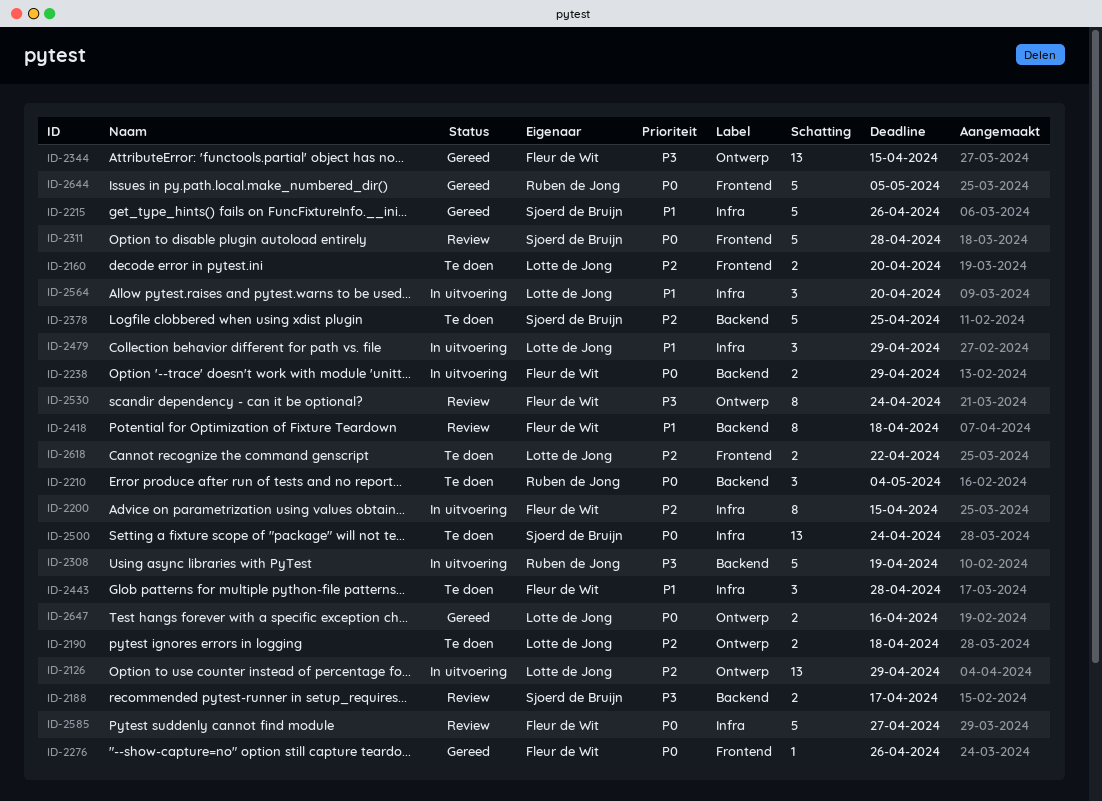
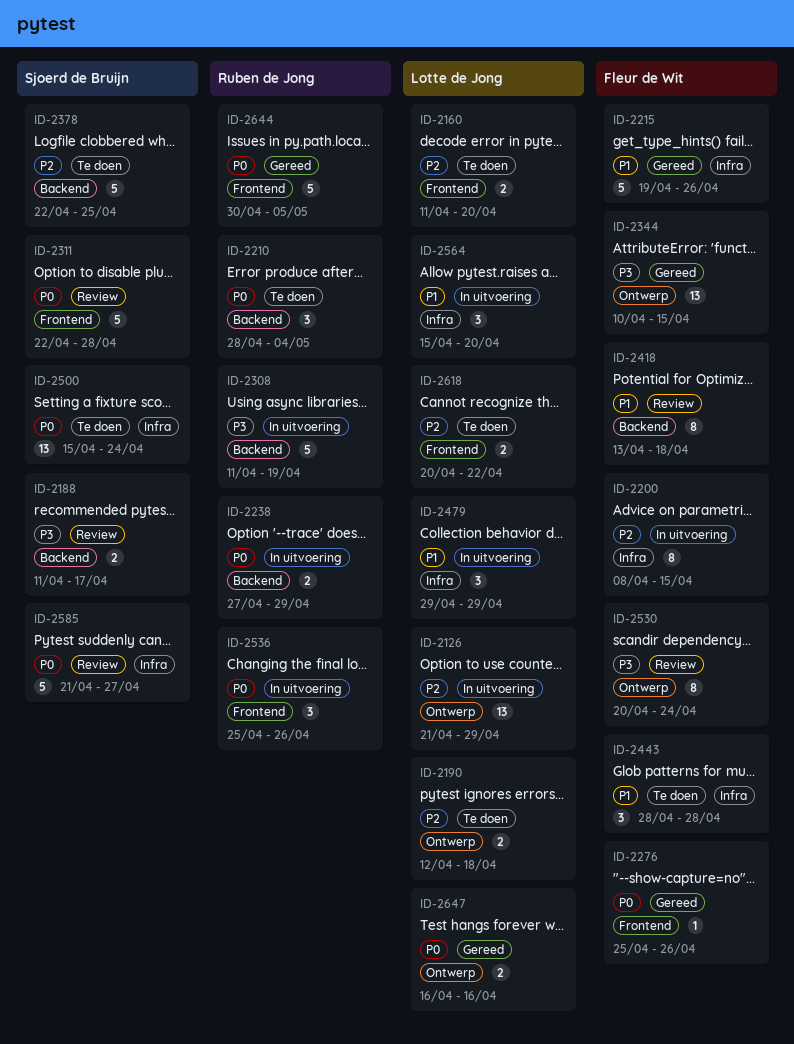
ID-2215, owner: Sjoerd de Bruijn -> Fleur de Wit
ID-2238, owner: Fleur de Wit -> Ruben de Jong
ID-2536: none -> present
ID-2585, owner: Fleur de Wit -> Sjoerd de Bruijn

